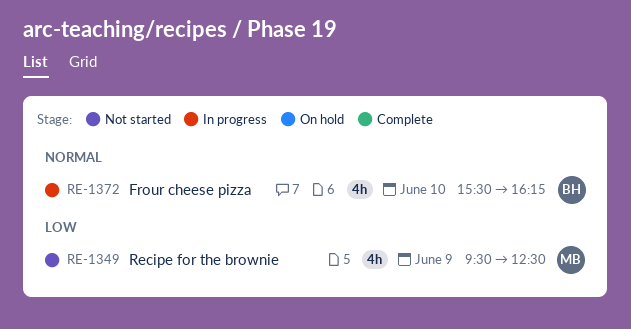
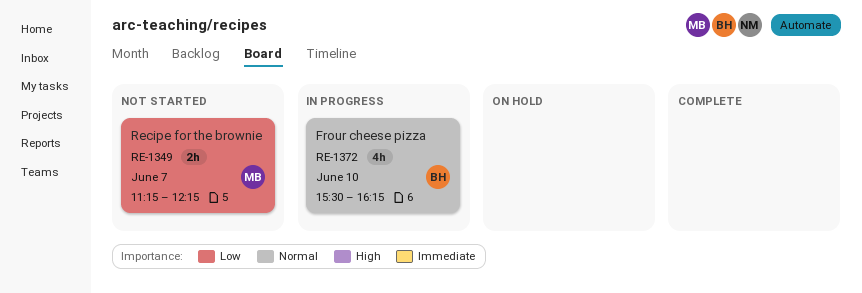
RE-1349, estimate: 4h -> 2h
RE-1349, day: Jun 9 -> Jun 7
RE-1349, begins: 09:30 -> 11:15
RE-1349, ends: 12:30 -> 12:15

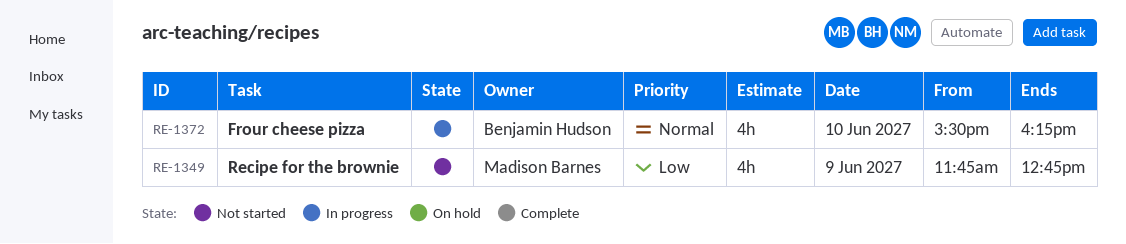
RE-1349, estimate: 2h -> 4h
RE-1349, day: Jun 7 -> Jun 9
RE-1349, begins: 11:15 -> 11:45
RE-1349, ends: 12:15 -> 12:45

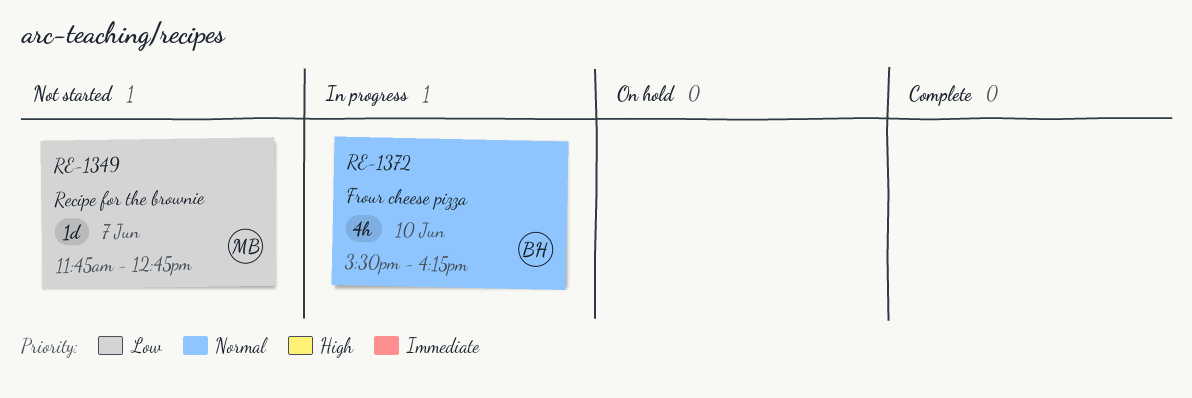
RE-1349, estimate: 4h -> 1d
RE-1349, day: Jun 9 -> Jun 7

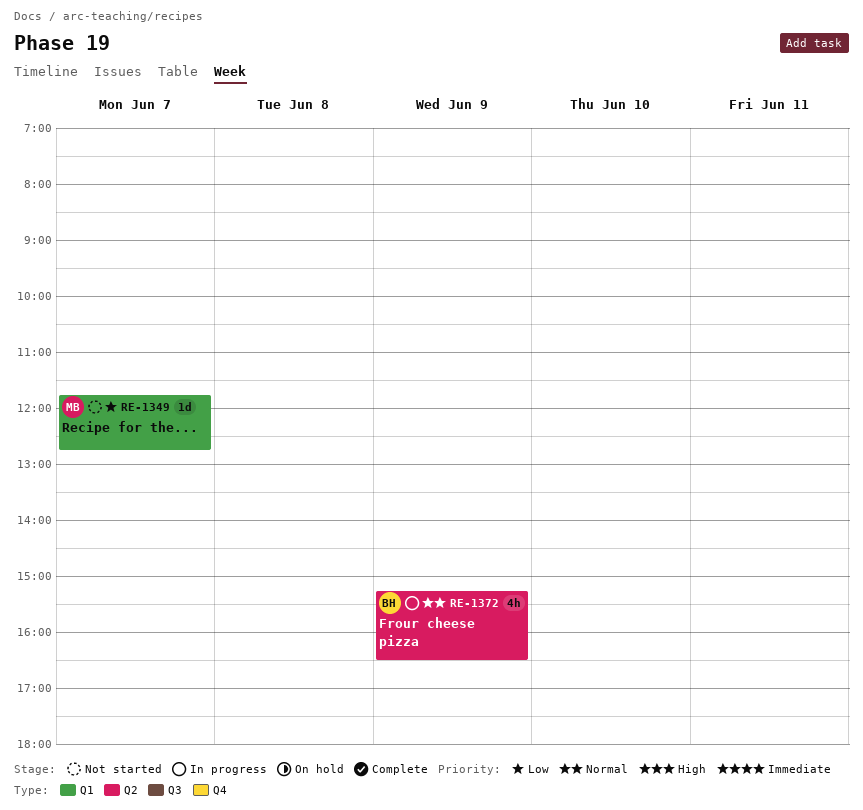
RE-1372, day: Jun 10 -> Jun 9
RE-1372, begins: 15:30 -> 15:15
RE-1372, ends: 16:15 -> 16:30

